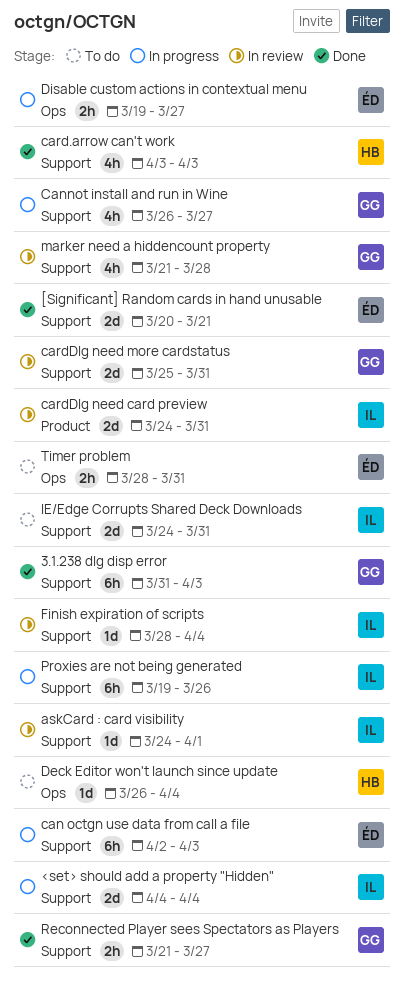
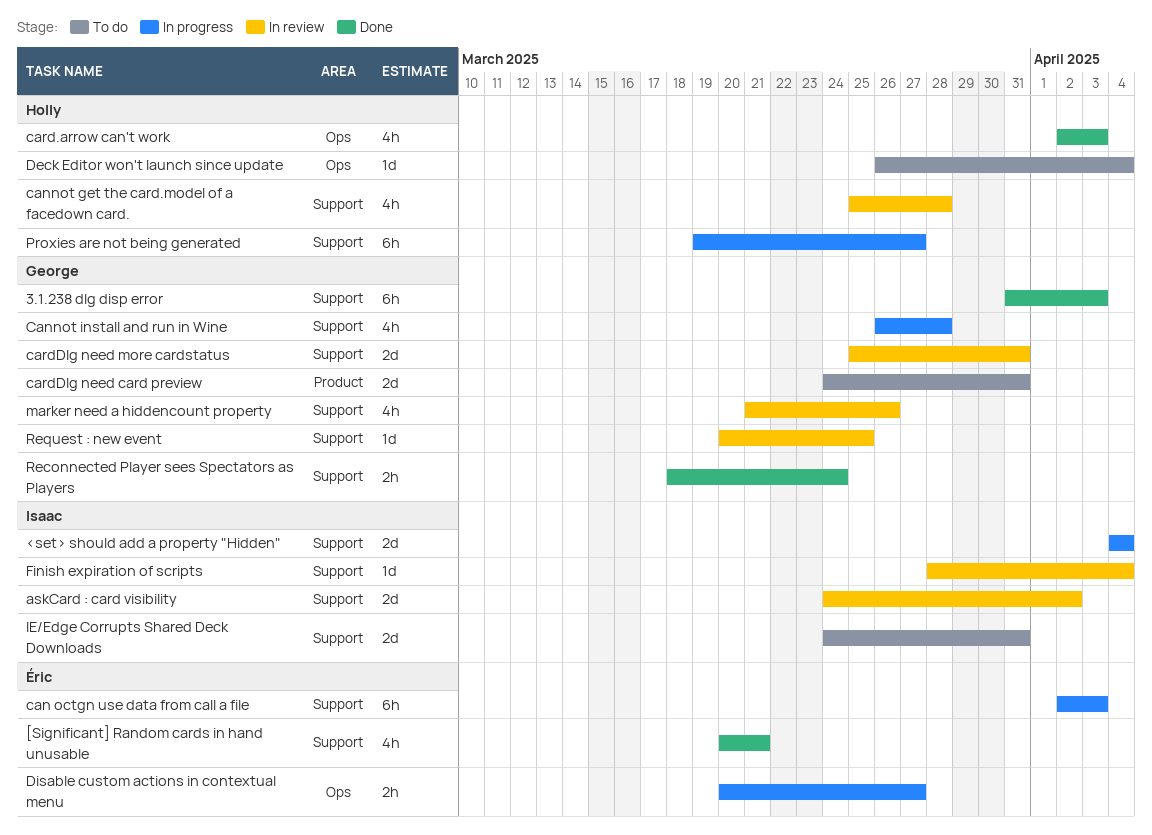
[Significant] Random cards in hand unusable, estimate: 2d -> 4h
askCard : card visibility, estimate: 1d -> 2d
askCard : card visibility, due: Apr 1 -> Apr 2
cannot get the card.model of a facedown card.: none -> present
Cannot install and run in Wine, due: Mar 27 -> Mar 28
card.arrow can't work, label: Support -> Ops
card.arrow can't work, start: Apr 3 -> Apr 2
cardDlg need card preview, status: In review -> To do
cardDlg need card preview, owner: Isaac -> George
Disable custom actions in contextual menu, start: Mar 19 -> Mar 20
marker need a hiddencount property, due: Mar 28 -> Mar 26
Proxies are not being generated, owner: Isaac -> Holly
Proxies are not being generated, due: Mar 26 -> Mar 27
Reconnected Player sees Spectators as Players, start: Mar 21 -> Mar 18
Reconnected Player sees Spectators as Players, due: Mar 27 -> Mar 24
Request : new event: none -> present
Timer problem: present -> none

